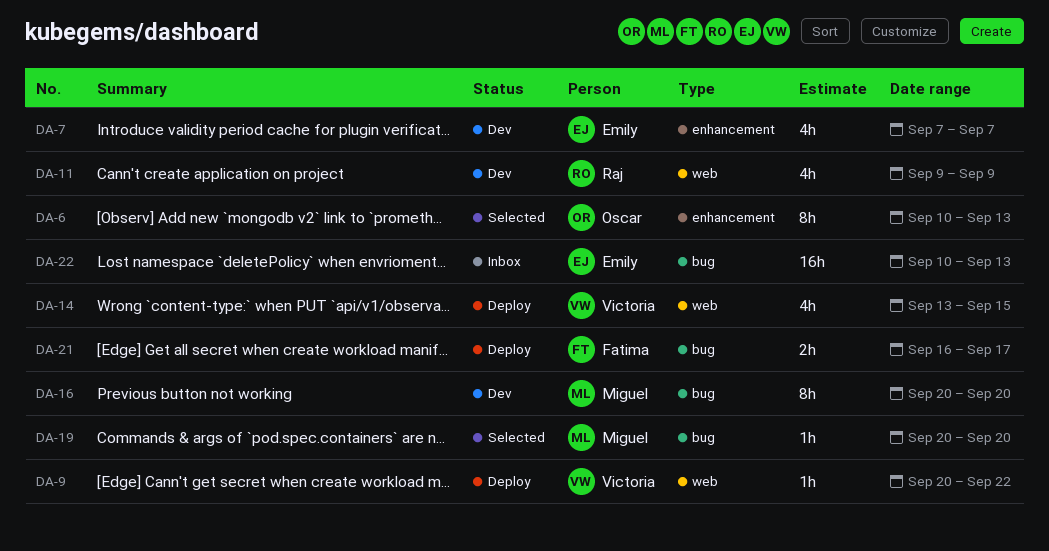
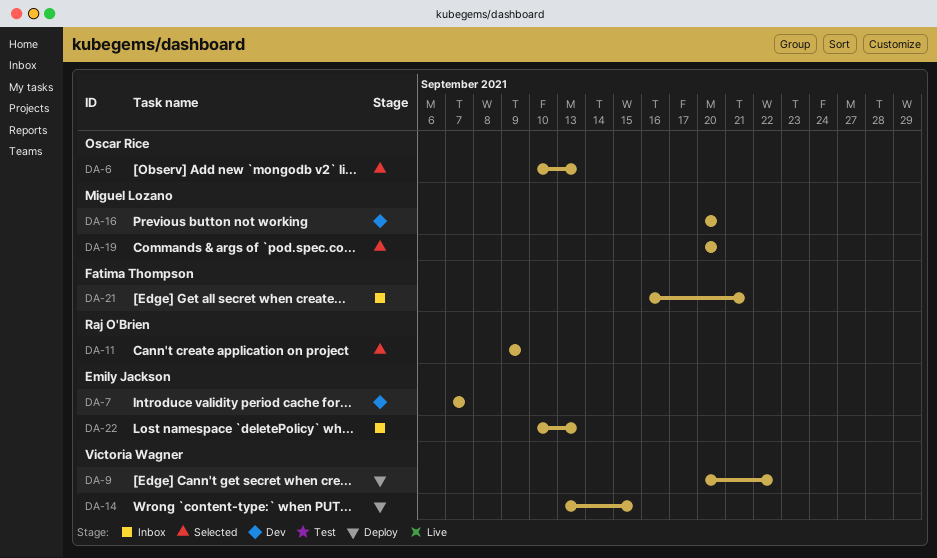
DA-11, status: Dev -> Selected
DA-21, status: Deploy -> Inbox
DA-21, due: Sep 17 -> Sep 21

